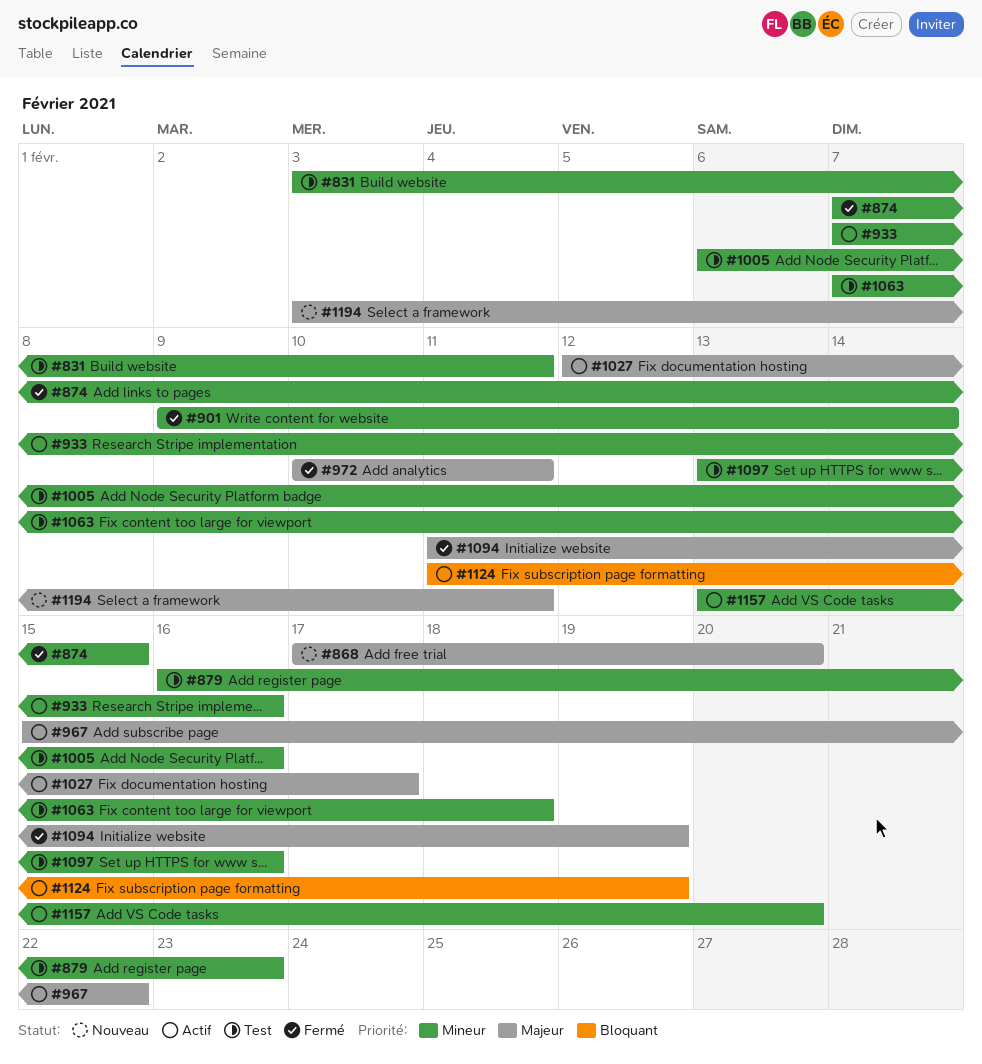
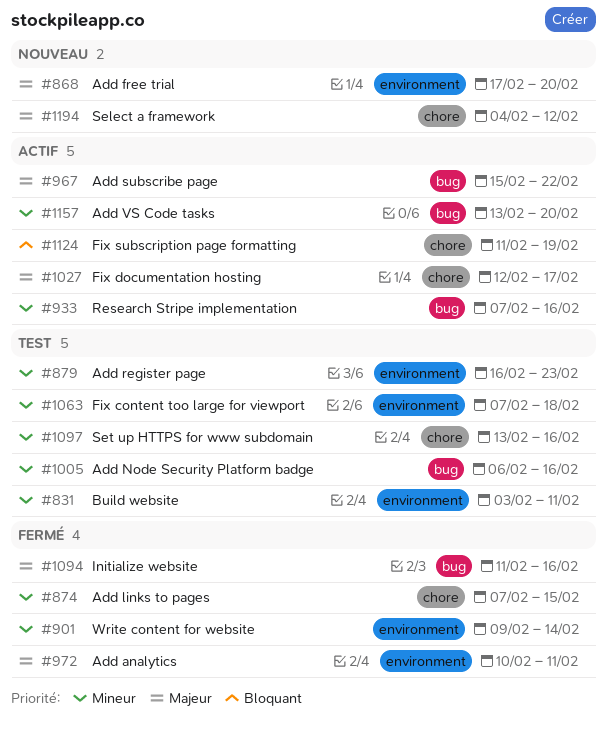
#1094, due: Feb 19 -> Feb 16
#1194, start: Feb 3 -> Feb 4
#1194, due: Feb 11 -> Feb 12

